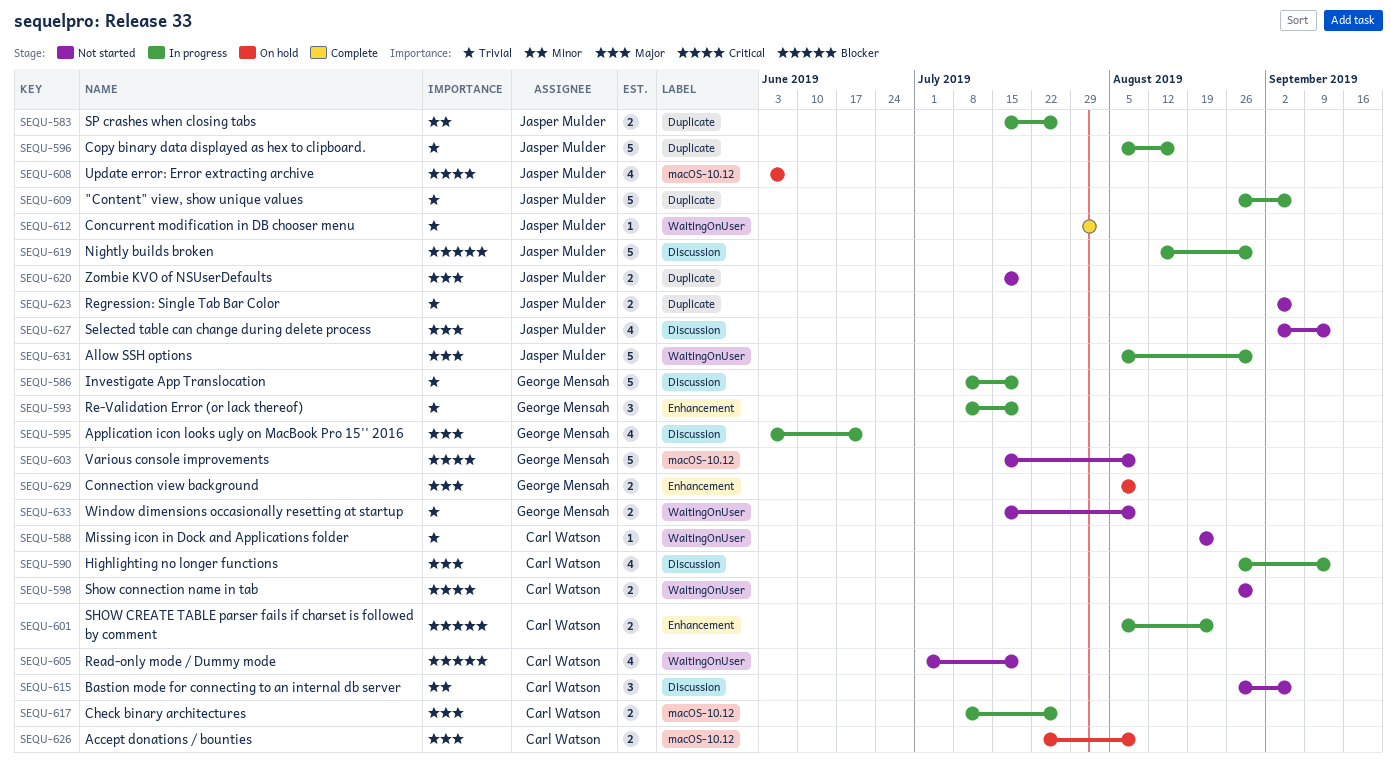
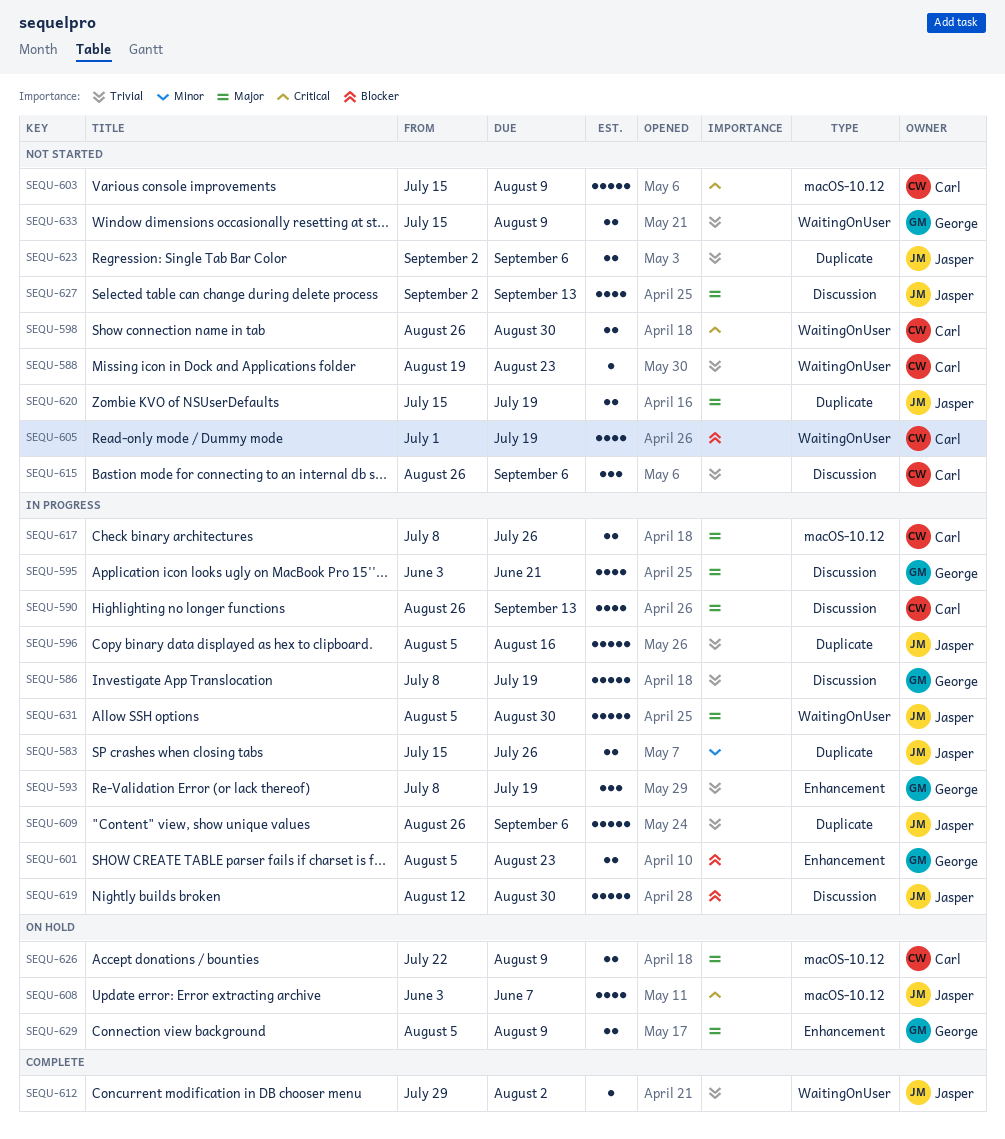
SEQU-601, owner: Carl Watson -> George Mensah
SEQU-603, owner: George Mensah -> Carl Watson
SEQU-615, priority: Minor -> Trivial

